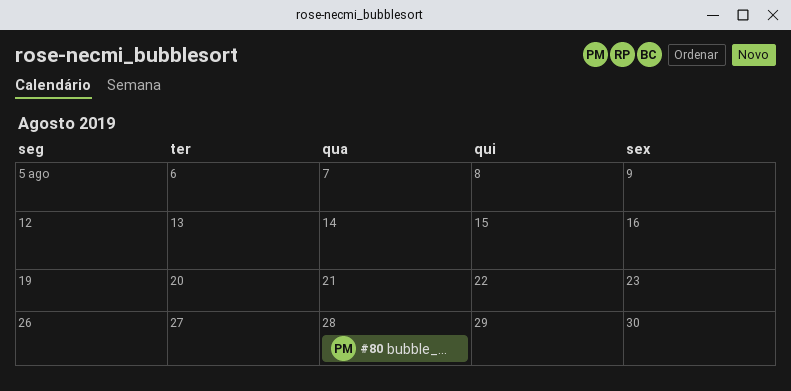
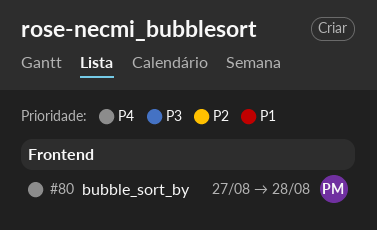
#80, start: Aug 28 -> Aug 27

